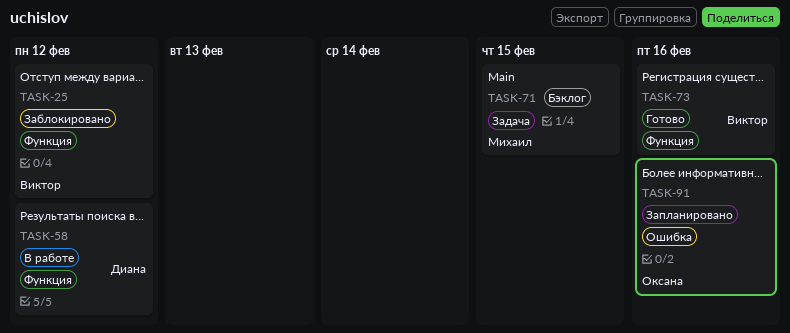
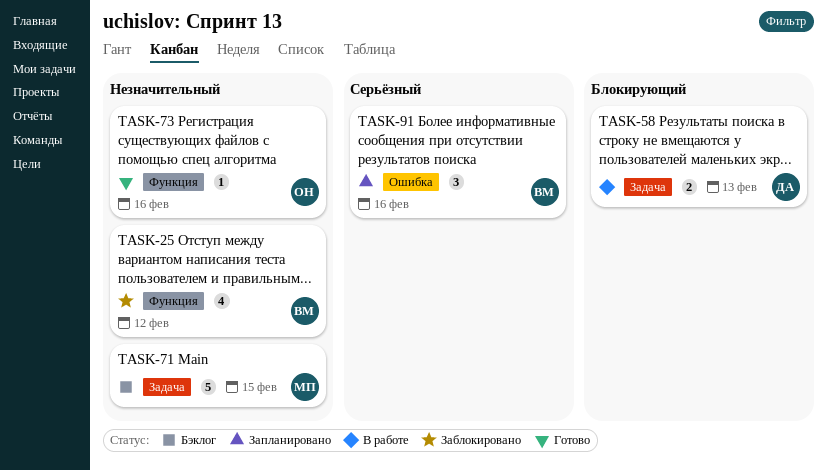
TASK-58, label: Функция -> Задача
TASK-58, due: Feb 12 -> Feb 13
TASK-73, owner: Виктор -> Оксана
TASK-91, owner: Оксана -> Виктор

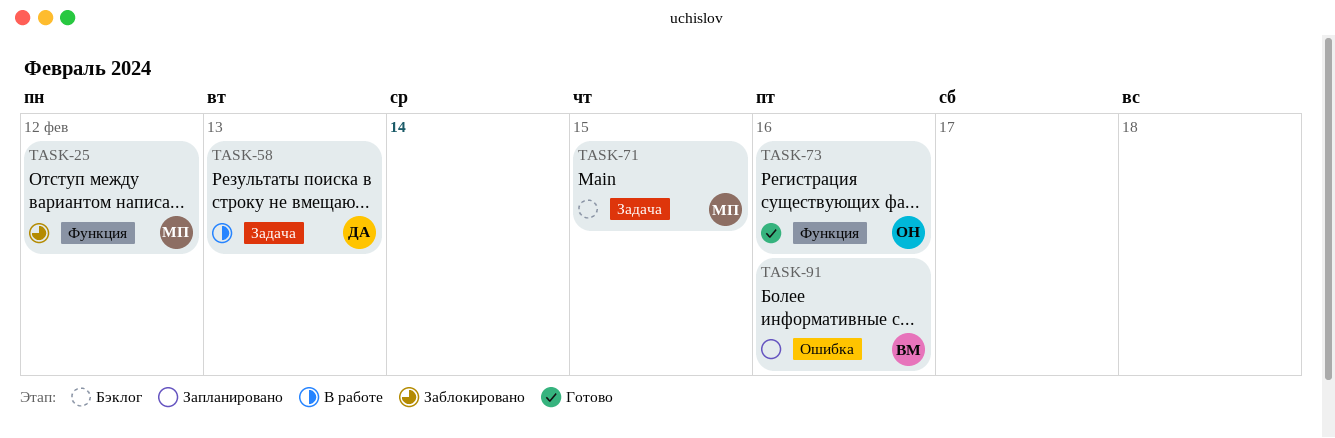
TASK-25, owner: ВМ -> МП

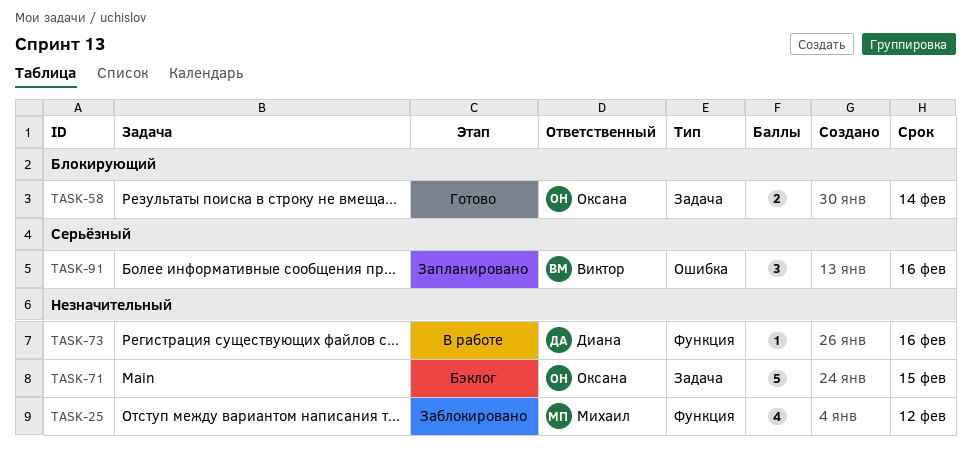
TASK-58, status: В работе -> Готово
TASK-58, owner: Диана -> Оксана
TASK-58, due: Feb 13 -> Feb 14
TASK-71, owner: Михаил -> Оксана
TASK-73, status: Готово -> В работе
TASK-73, owner: Оксана -> Диана

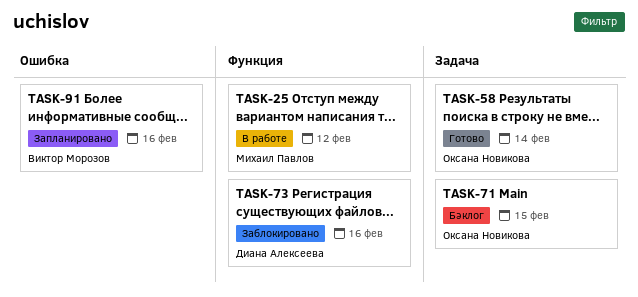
TASK-25, status: Заблокировано -> В работе
TASK-73, status: В работе -> Заблокировано

